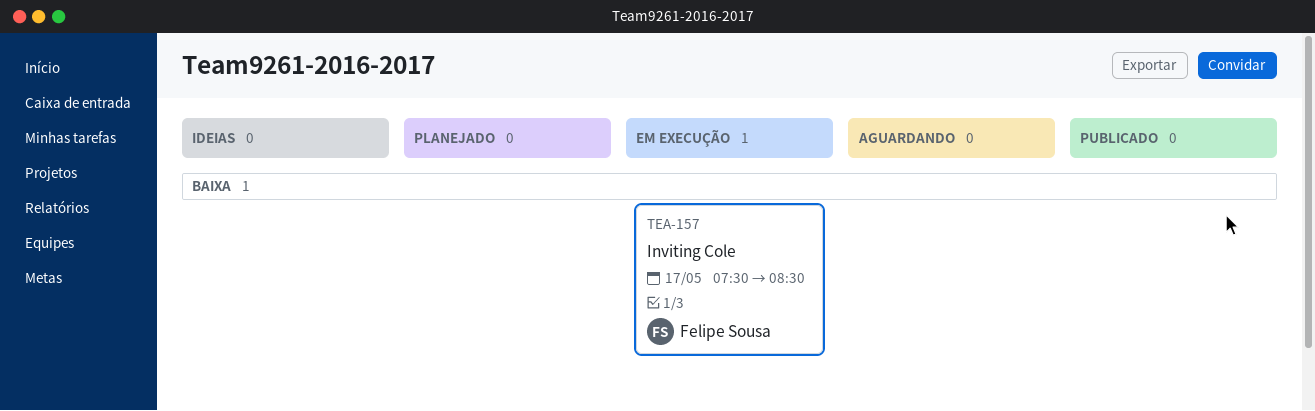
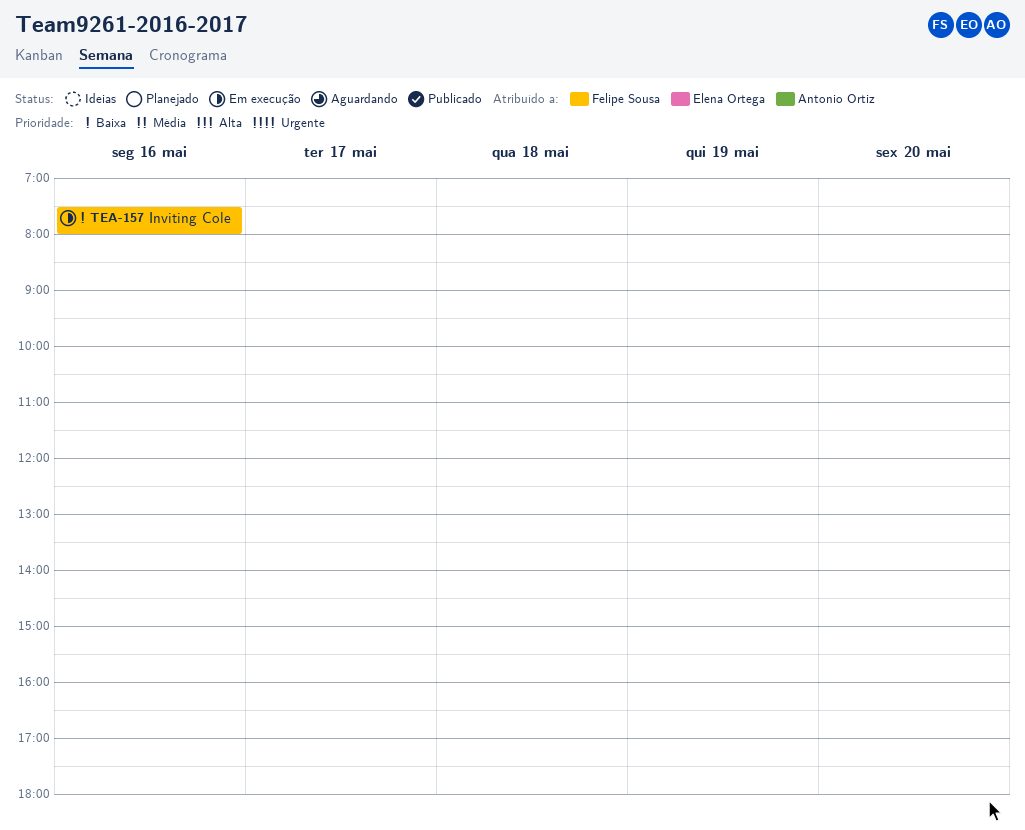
TEA-157, day: May 17 -> May 16
TEA-157, ends: 08:30 -> 08:00

